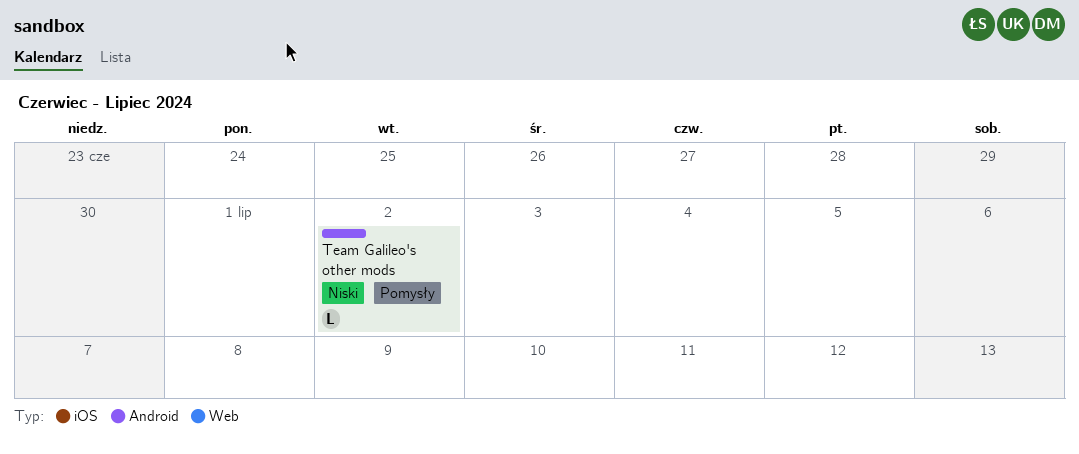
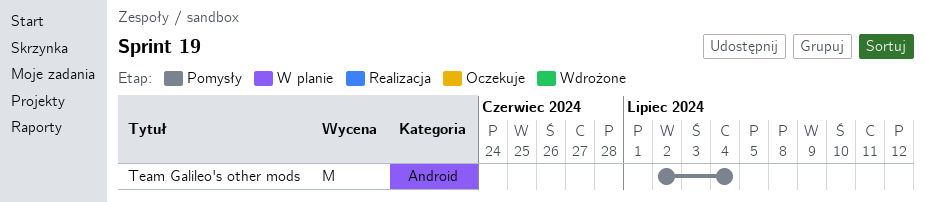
Team Galileo's other mods, estimate: L -> M
Team Galileo's other mods, due: Jul 2 -> Jul 4

